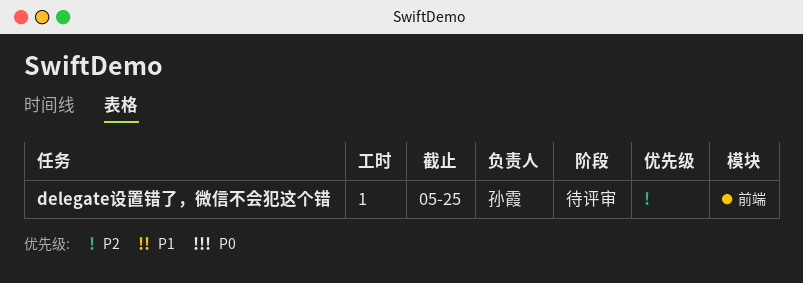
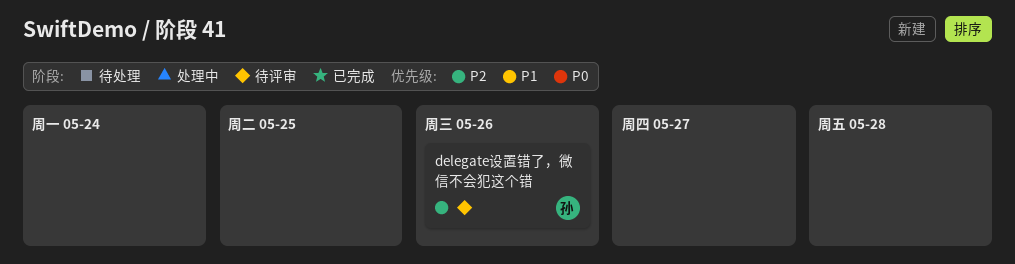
delegate设置错了，微信不会犯这个错, due: May 25 -> May 26

